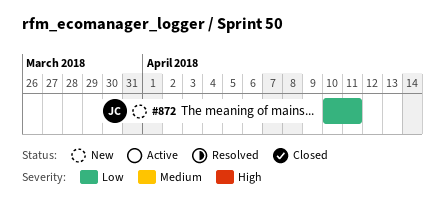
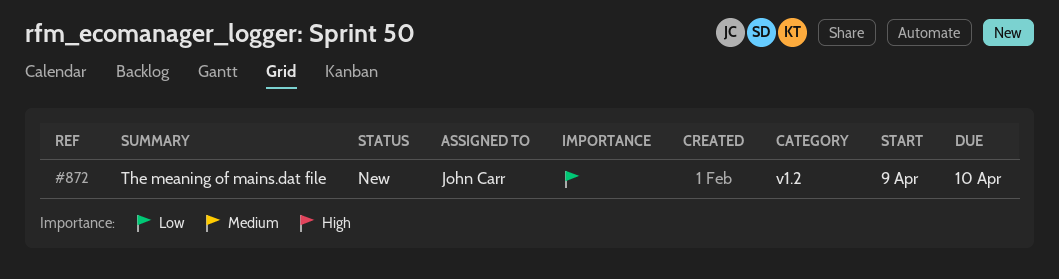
#872, start: Apr 10 -> Apr 9
#872, due: Apr 11 -> Apr 10

